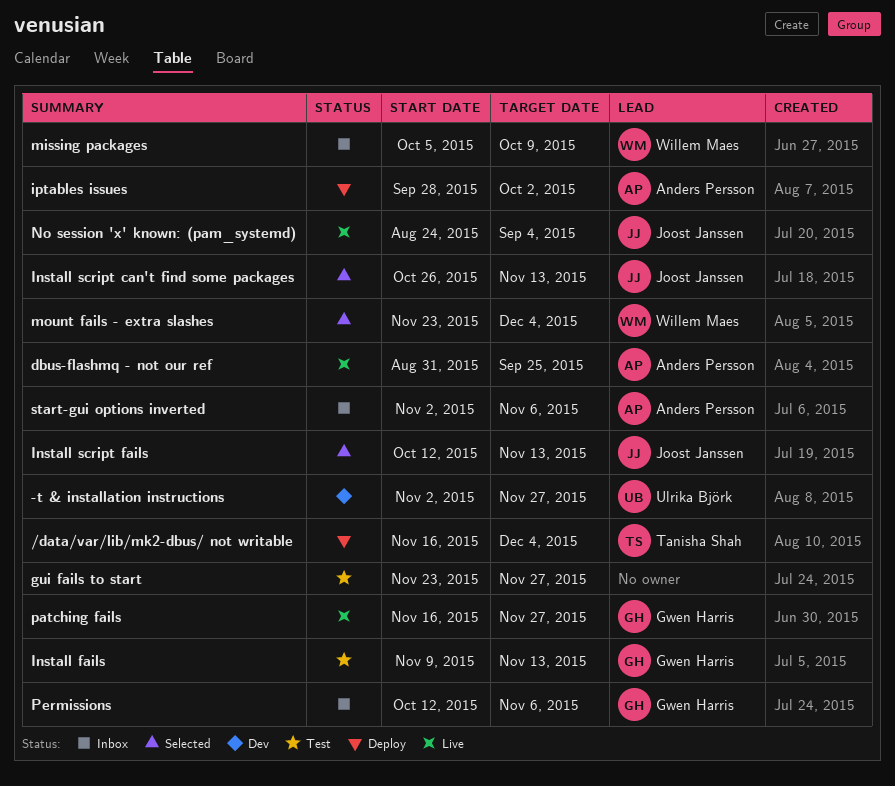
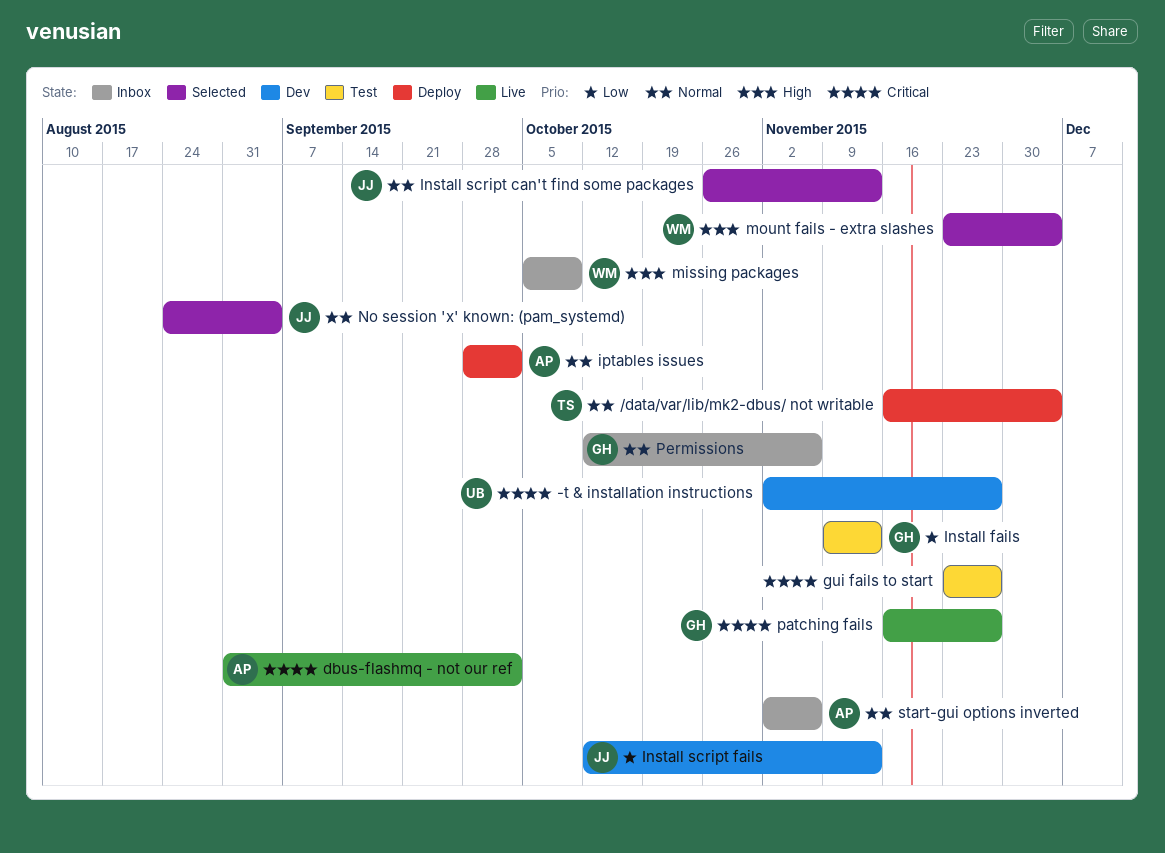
dbus-flashmq - not our ref, due: Sep 25 -> Oct 2
Install script fails, status: Selected -> Dev
No session 'x' known: (pam_systemd), status: Live -> Selected

